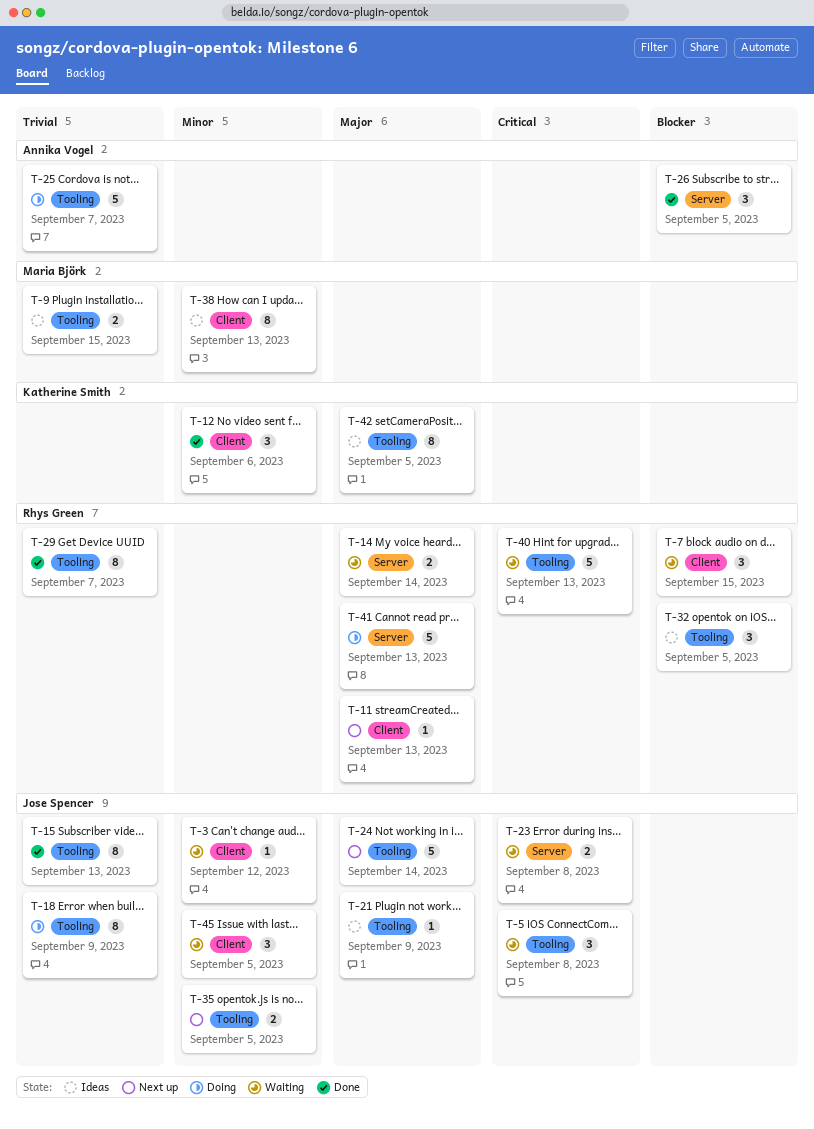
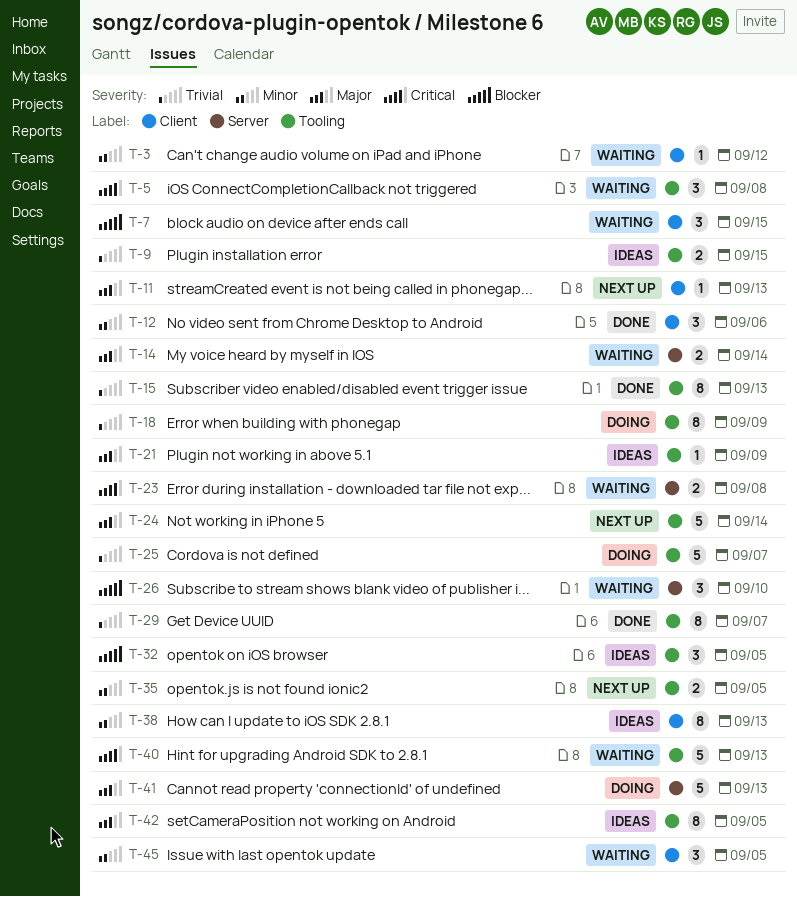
T-26, status: Done -> Waiting
T-26, due: Sep 5 -> Sep 10

